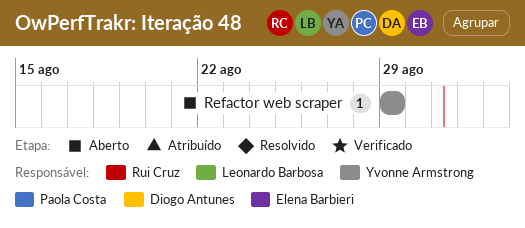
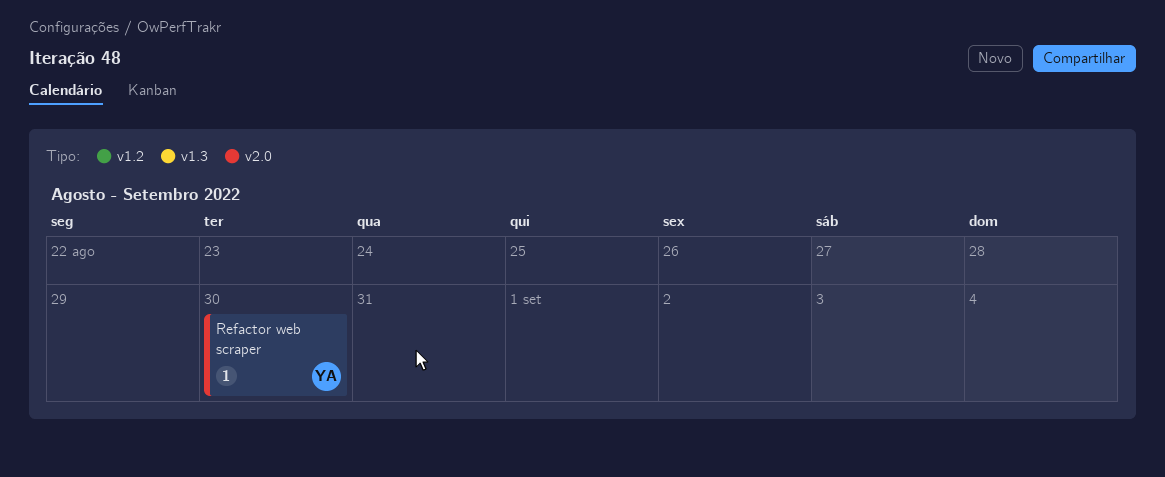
Refactor web scraper, due: Aug 29 -> Aug 30

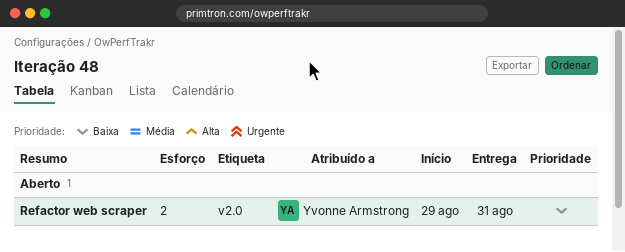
Refactor web scraper, estimate: 1 -> 2
Refactor web scraper, due: Aug 30 -> Aug 31

